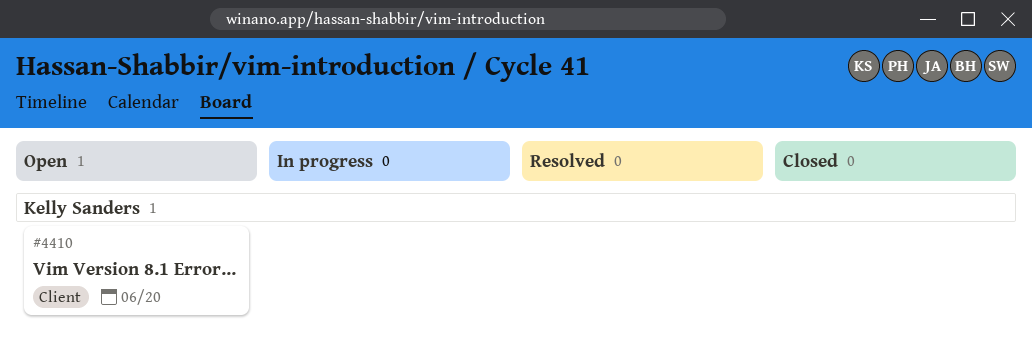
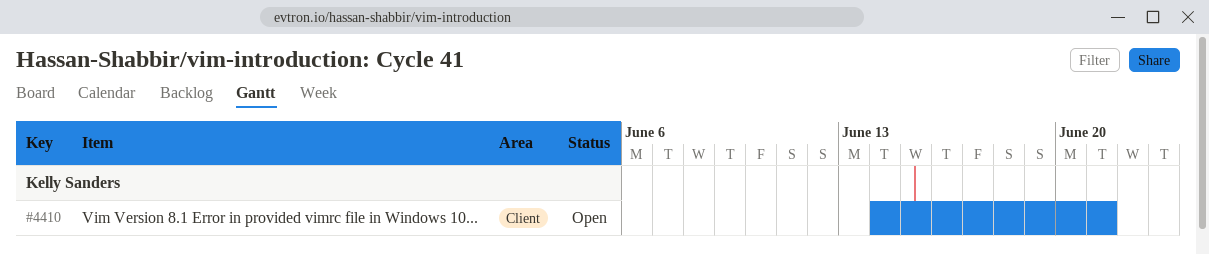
#4410, due: Jun 20 -> Jun 21

